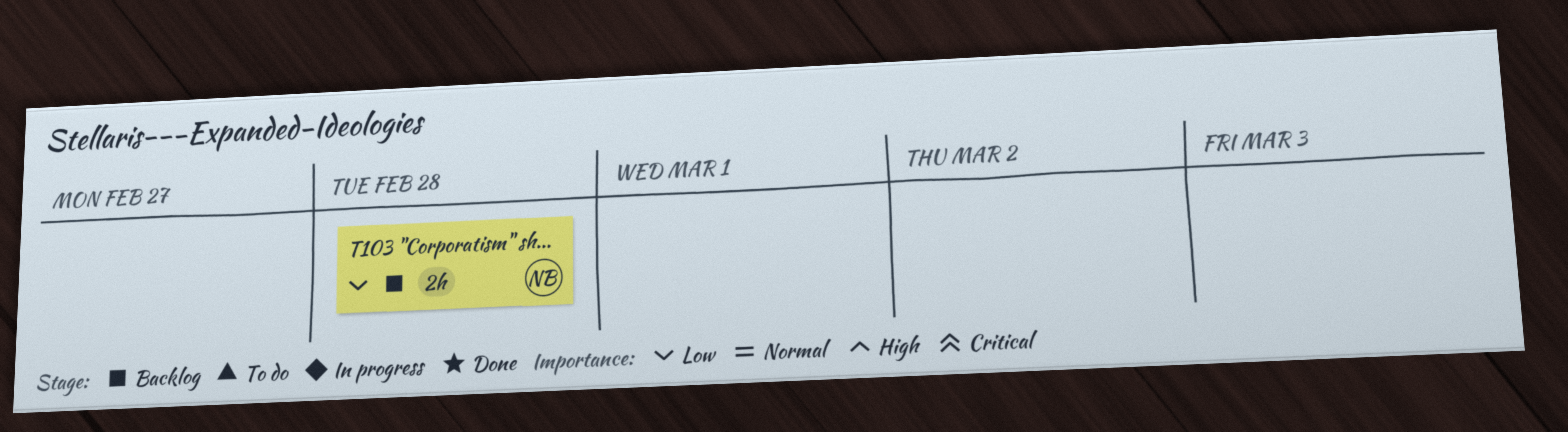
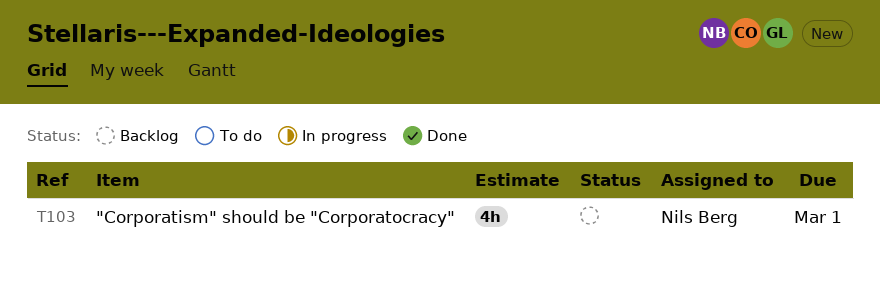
T103, estimate: 2h -> 4h
T103, due: Feb 28 -> Mar 1

